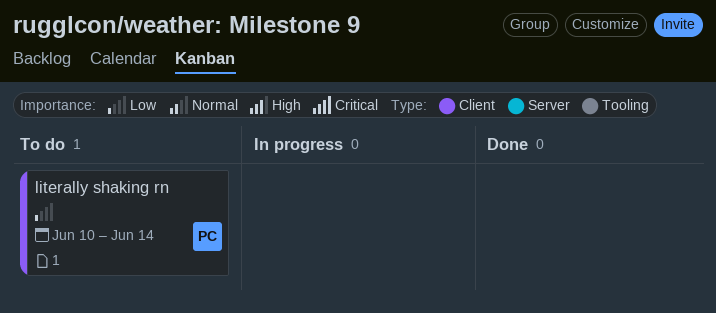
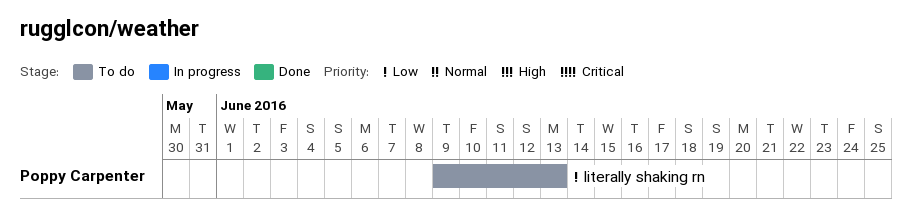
literally shaking rn, start: Jun 10 -> Jun 9
literally shaking rn, due: Jun 14 -> Jun 13

